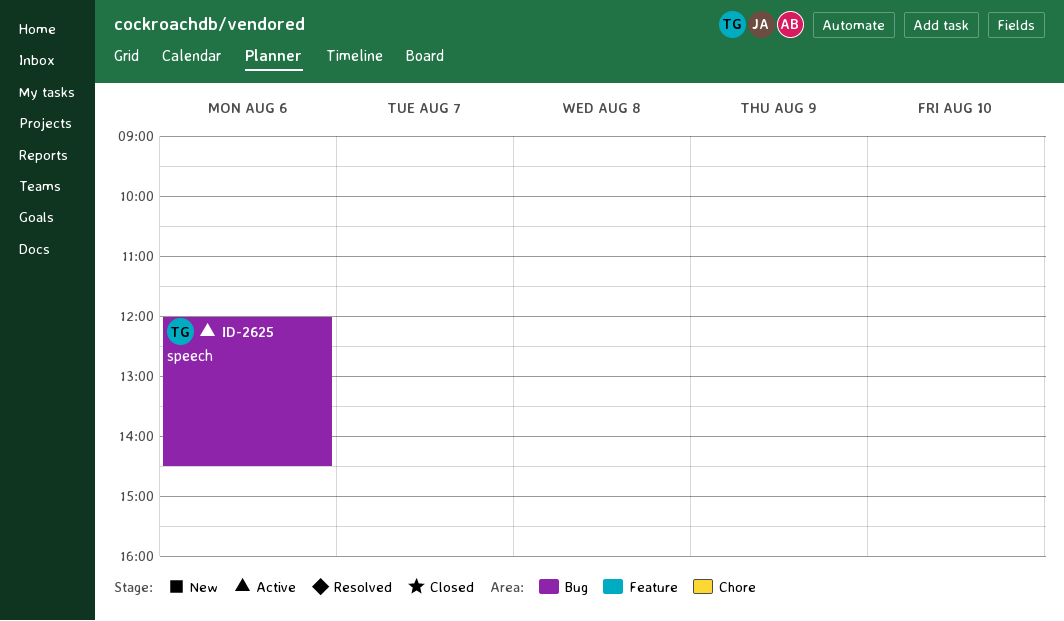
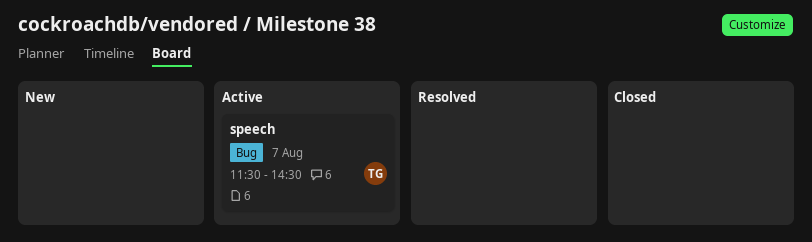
speech, day: Aug 6 -> Aug 7
speech, begins: 12:00 -> 11:30

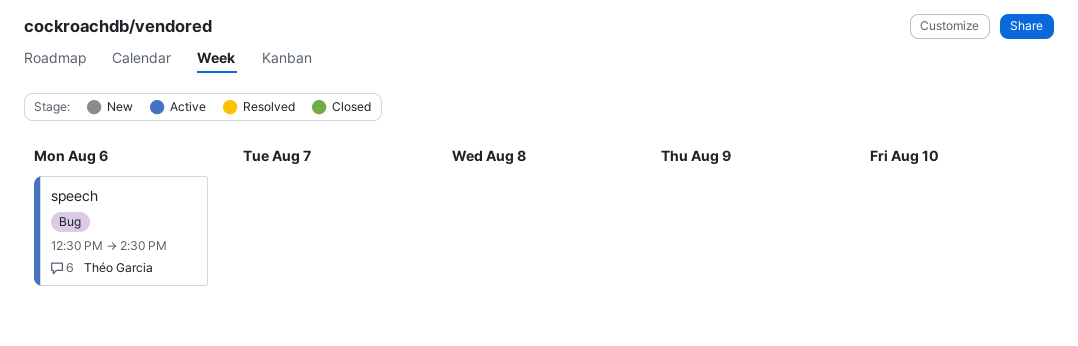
speech, day: Aug 7 -> Aug 6
speech, begins: 11:30 -> 12:30

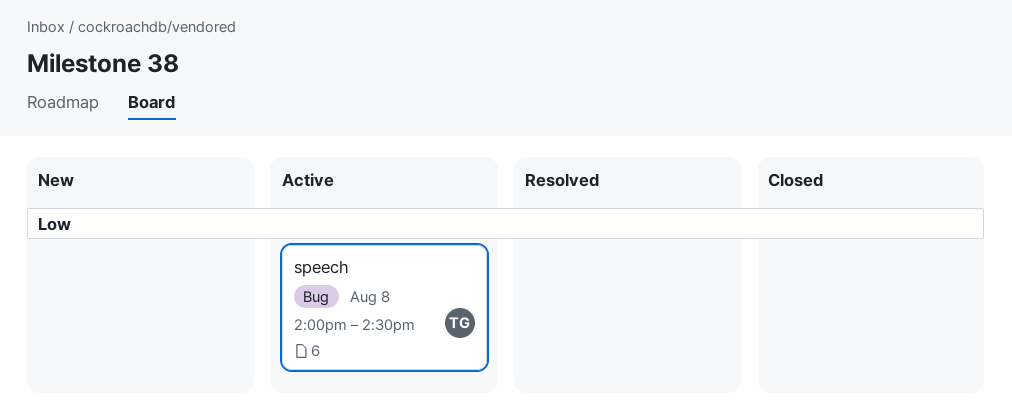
speech, day: Aug 6 -> Aug 8
speech, begins: 12:30 -> 14:00

